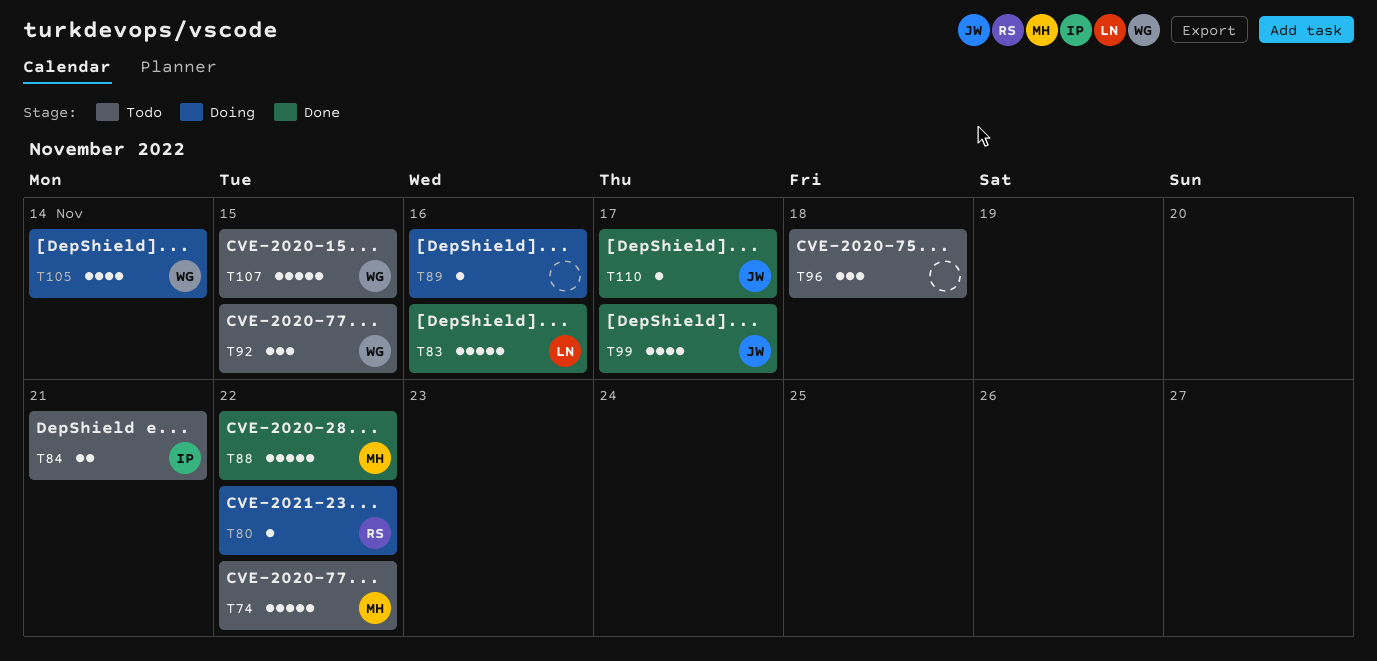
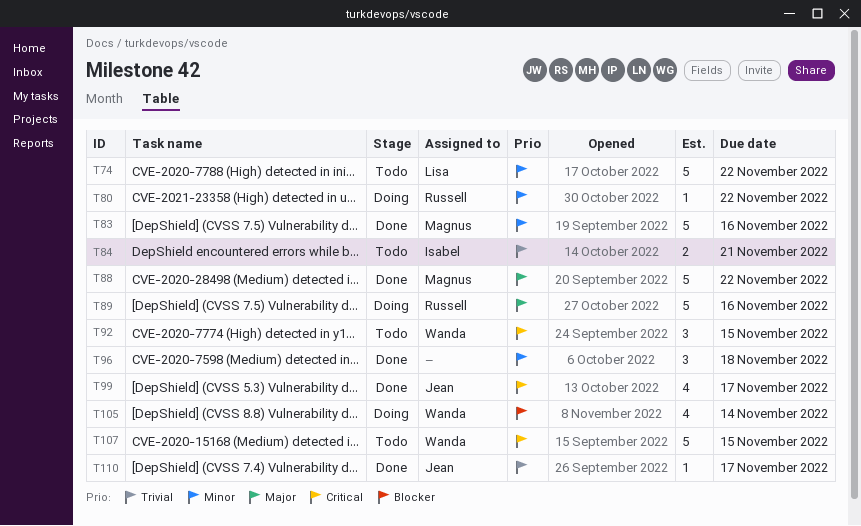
T74, owner: Magnus -> Lisa
T83, owner: Lisa -> Magnus
T89, owner: none -> Russell
T89, estimate: 1 -> 5
T96, status: Todo -> Done

